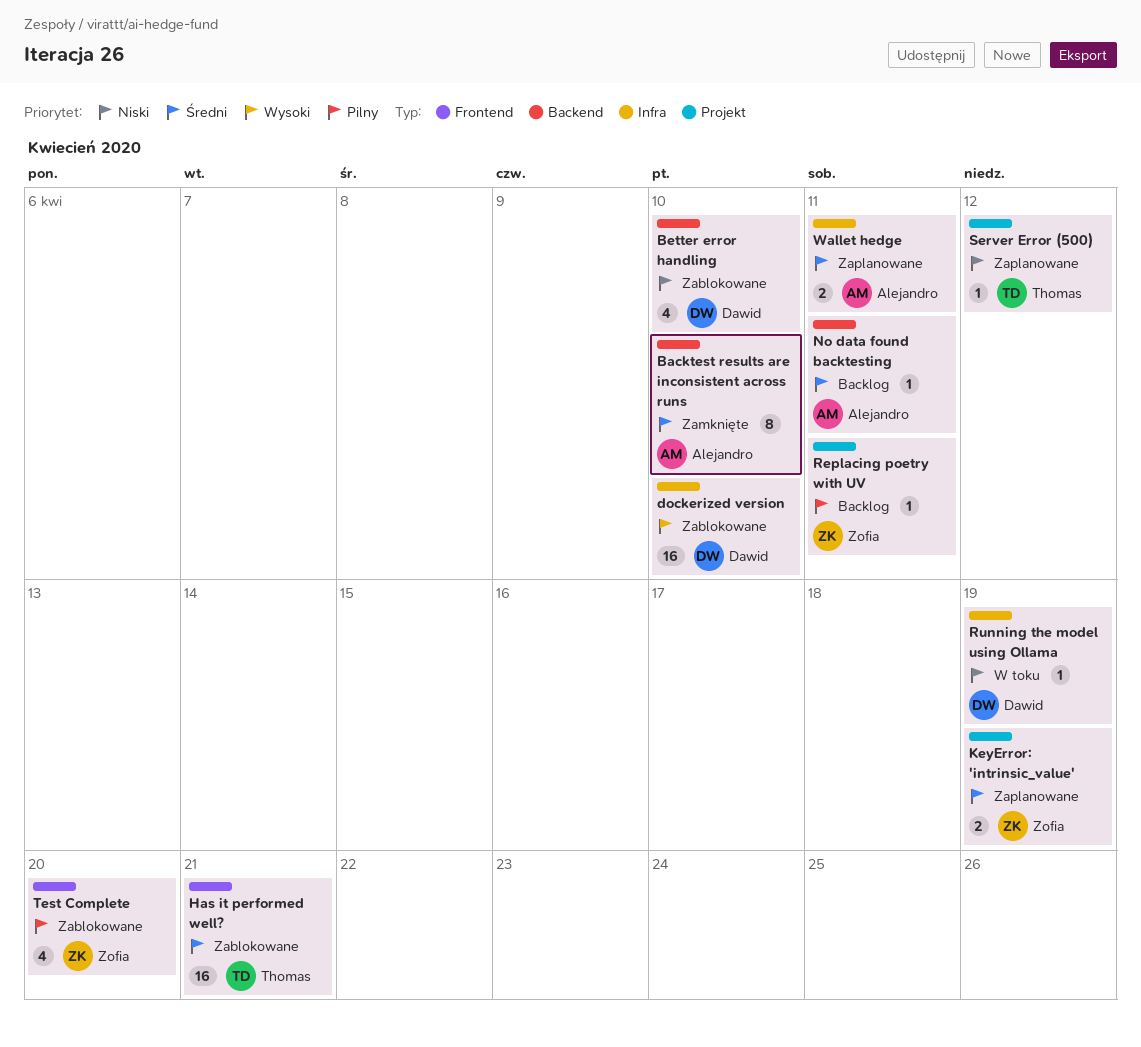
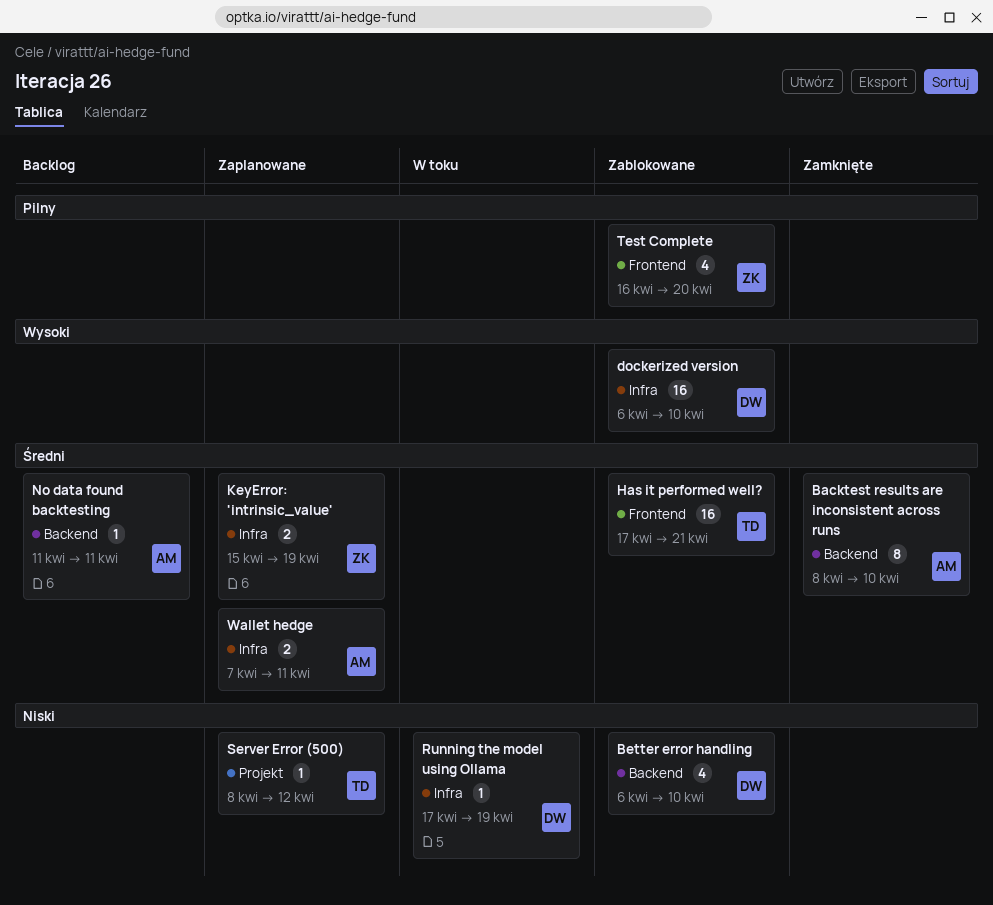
KeyError: 'intrinsic_value', label: Projekt -> Infra
Replacing poetry with UV: present -> none

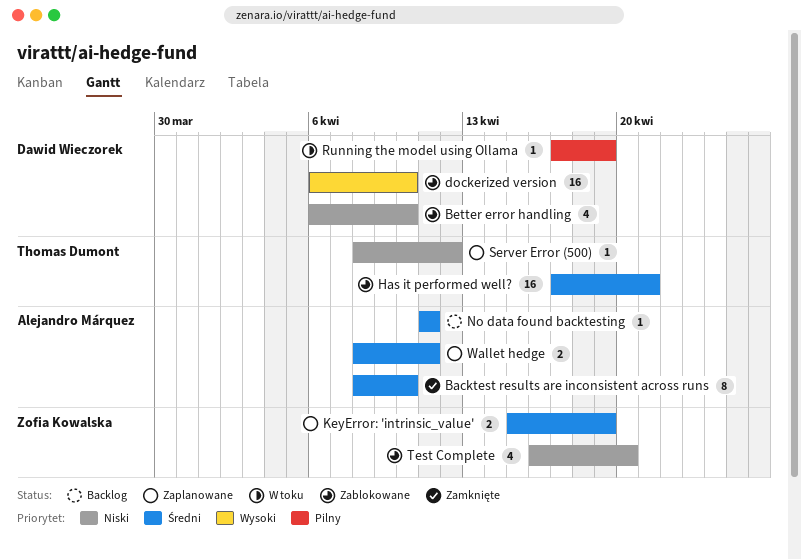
Running the model using Ollama, priority: Niski -> Pilny
Test Complete, priority: Pilny -> Niski
Wallet hedge, start: Apr 7 -> Apr 8

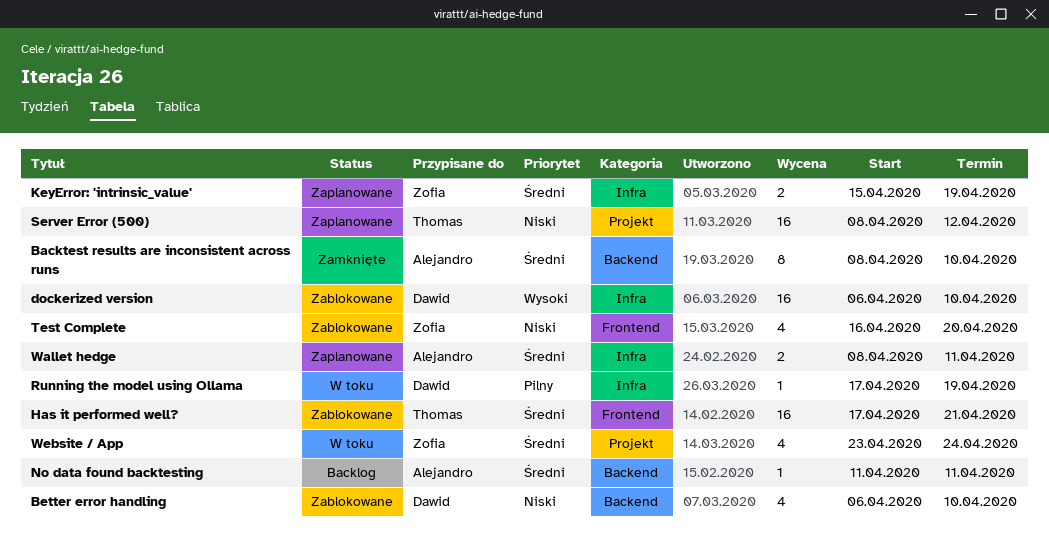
Server Error (500), estimate: 1 -> 16
Website / App: none -> present

